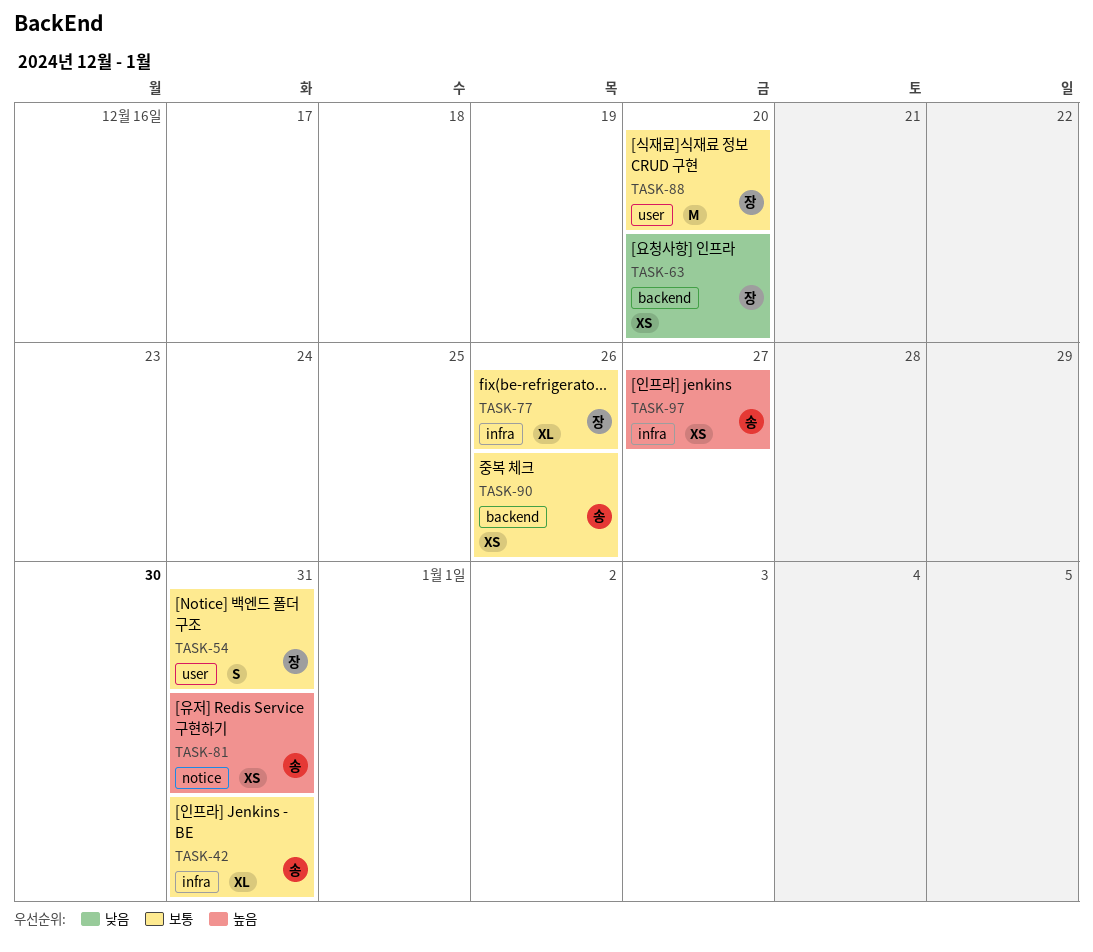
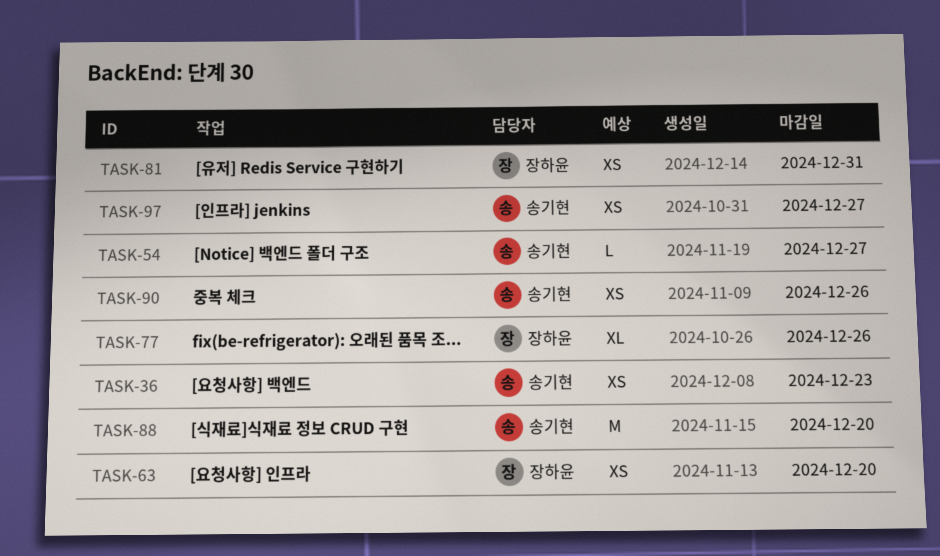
TASK-36: none -> present
TASK-42: present -> none
TASK-54, owner: 장하윤 -> 송기현
TASK-54, estimate: S -> L
TASK-54, due: Dec 31 -> Dec 27
TASK-81, owner: 송기현 -> 장하윤
TASK-88, owner: 장하윤 -> 송기현

